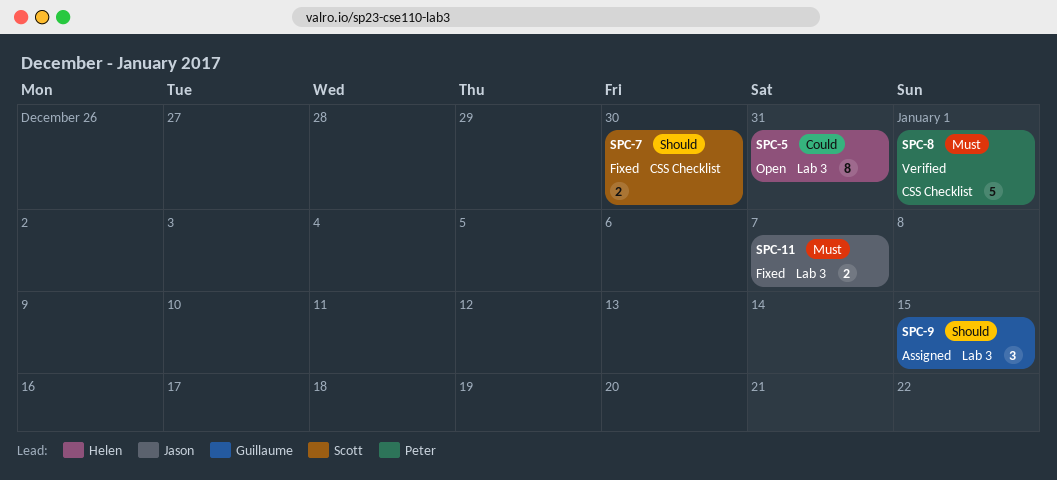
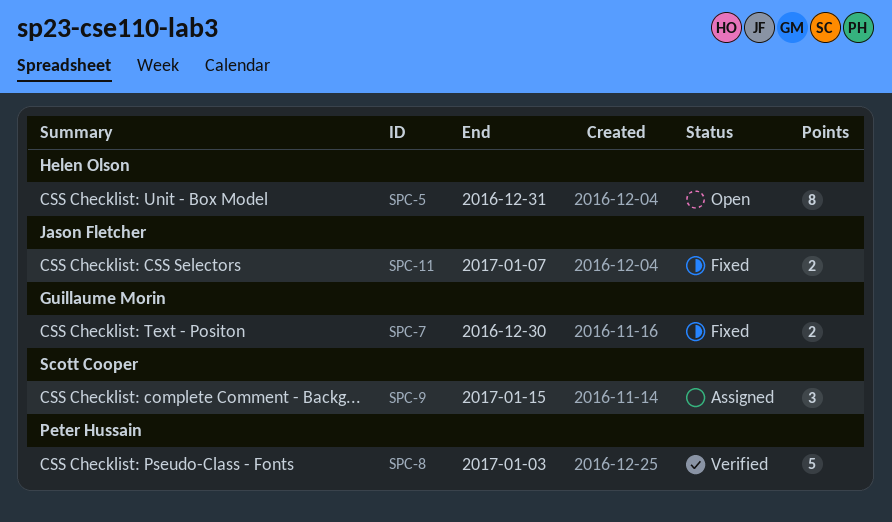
SPC-7, owner: Scott Cooper -> Guillaume Morin
SPC-8, due: Jan 1 -> Jan 3
SPC-9, owner: Guillaume Morin -> Scott Cooper

